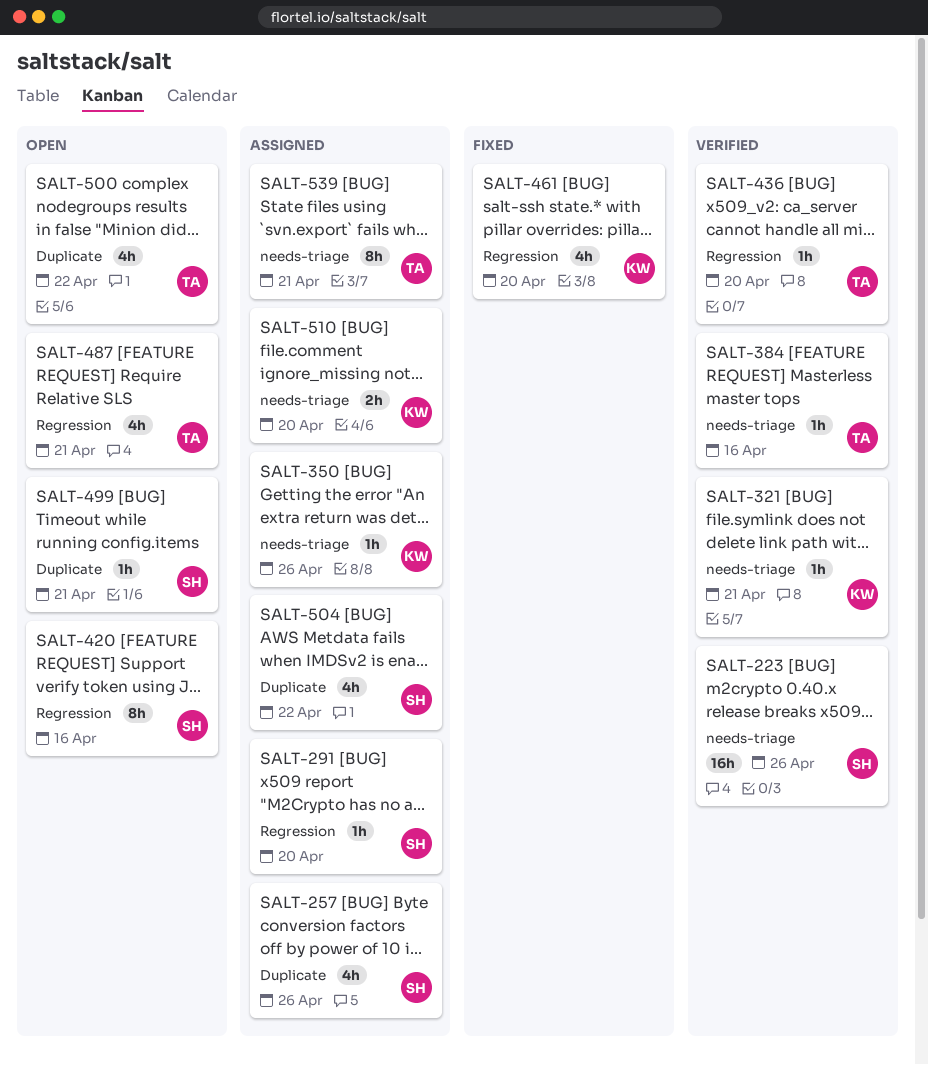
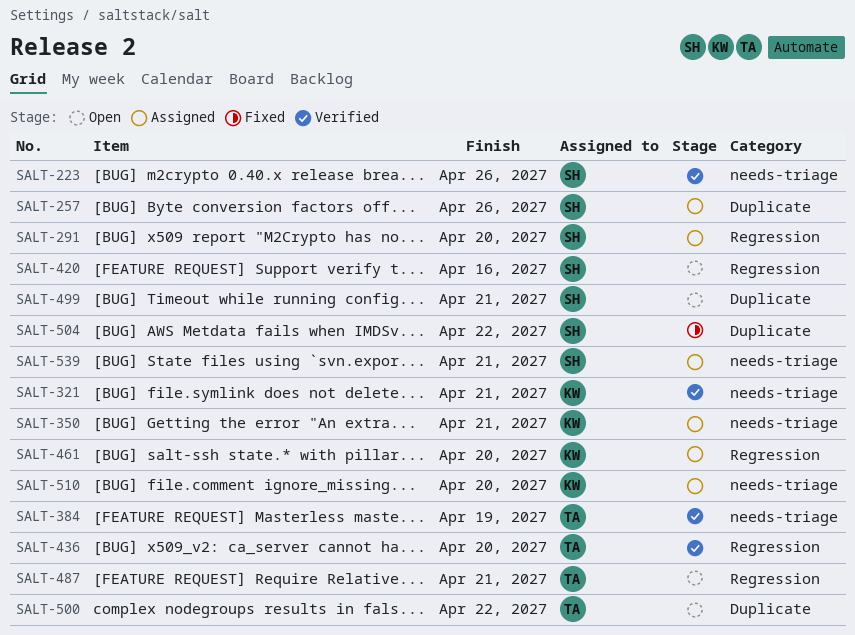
SALT-350, due: Apr 26 -> Apr 21
SALT-384, due: Apr 16 -> Apr 19
SALT-461, status: Fixed -> Assigned
SALT-504, status: Assigned -> Fixed
SALT-539, owner: TA -> SH

